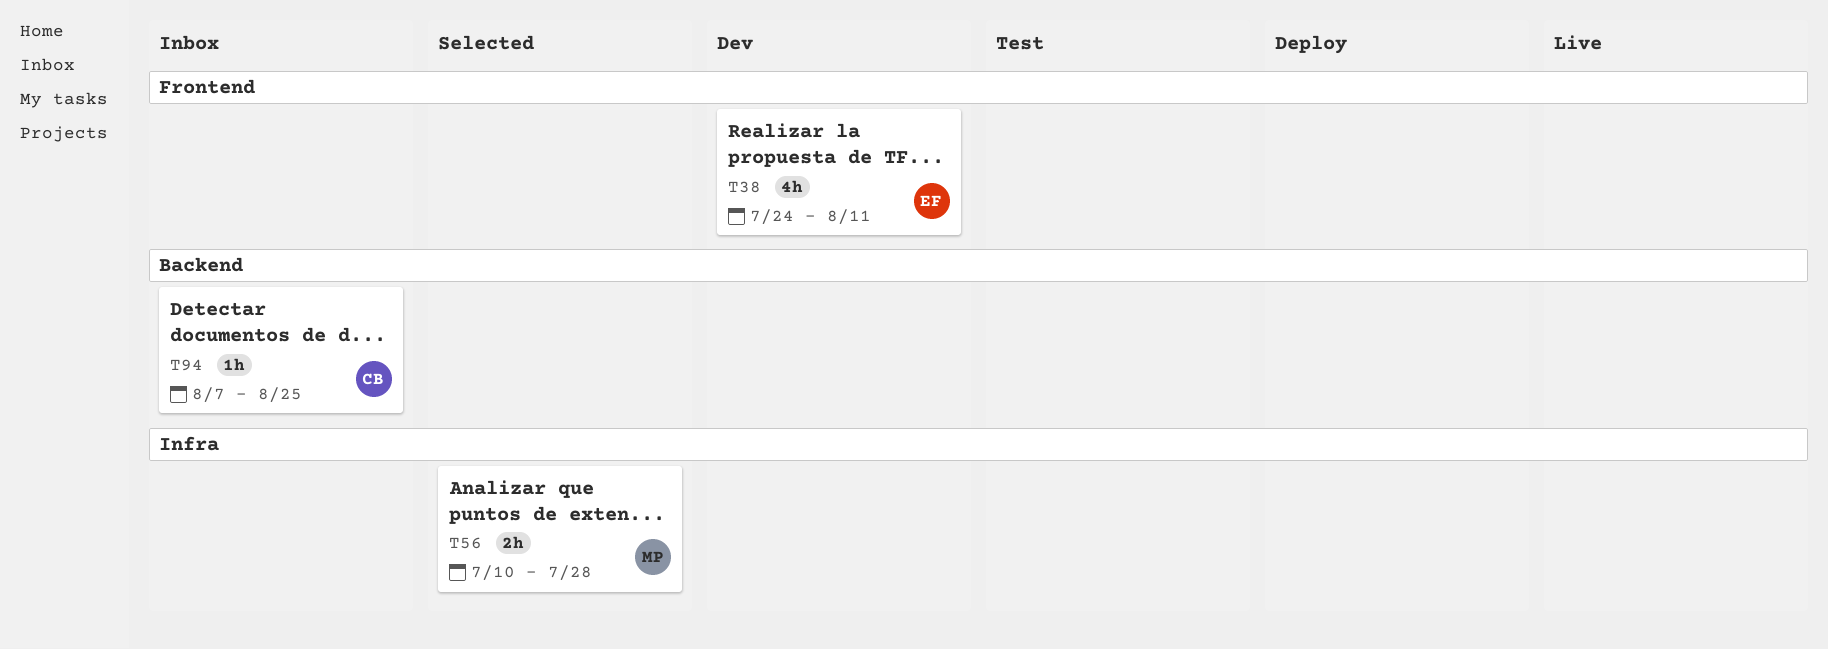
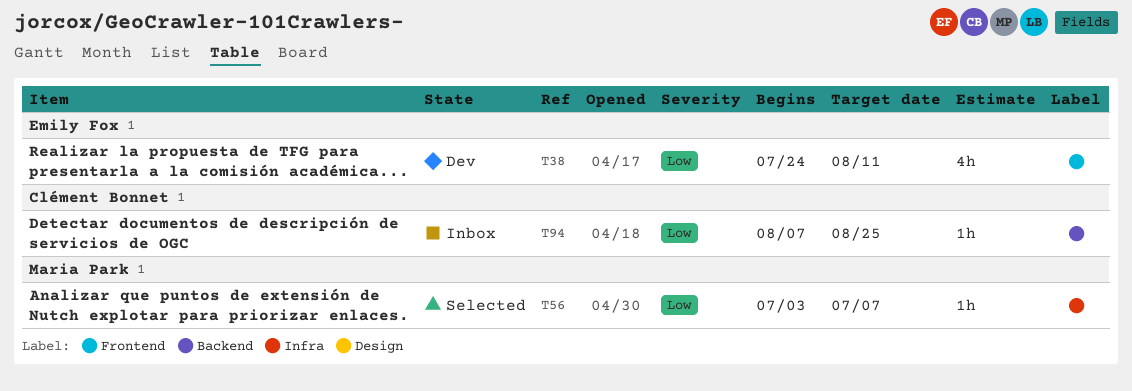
T56, estimate: 2h -> 1h
T56, start: Jul 10 -> Jul 3
T56, due: Jul 28 -> Jul 7

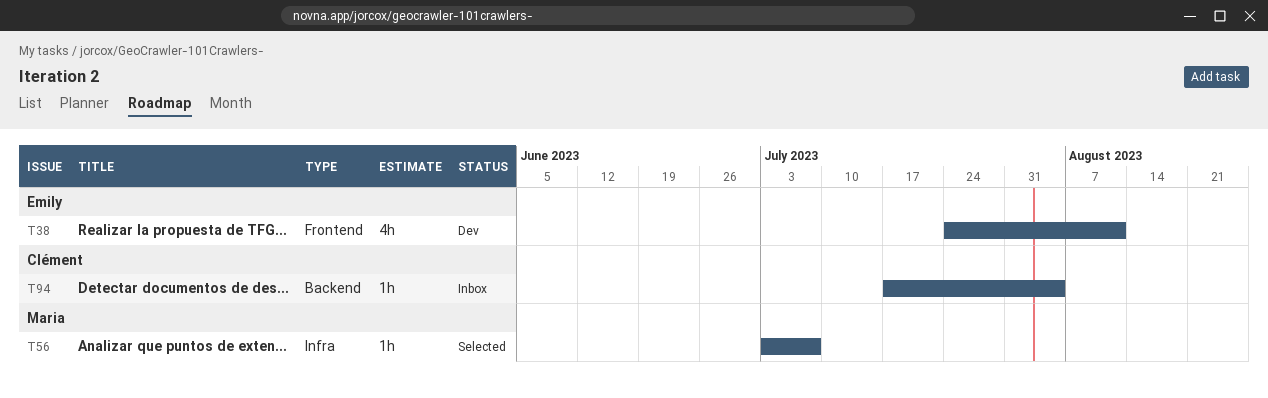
T94, start: Aug 7 -> Jul 17
T94, due: Aug 25 -> Aug 4

